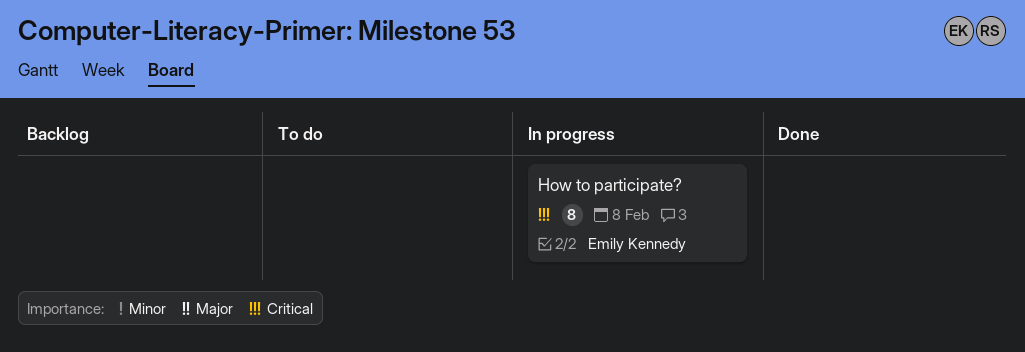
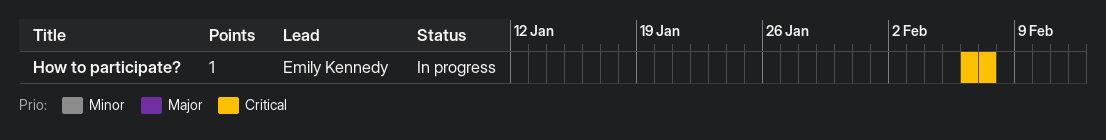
How to participate?, estimate: 8 -> 1
How to participate?, due: Feb 8 -> Feb 7

